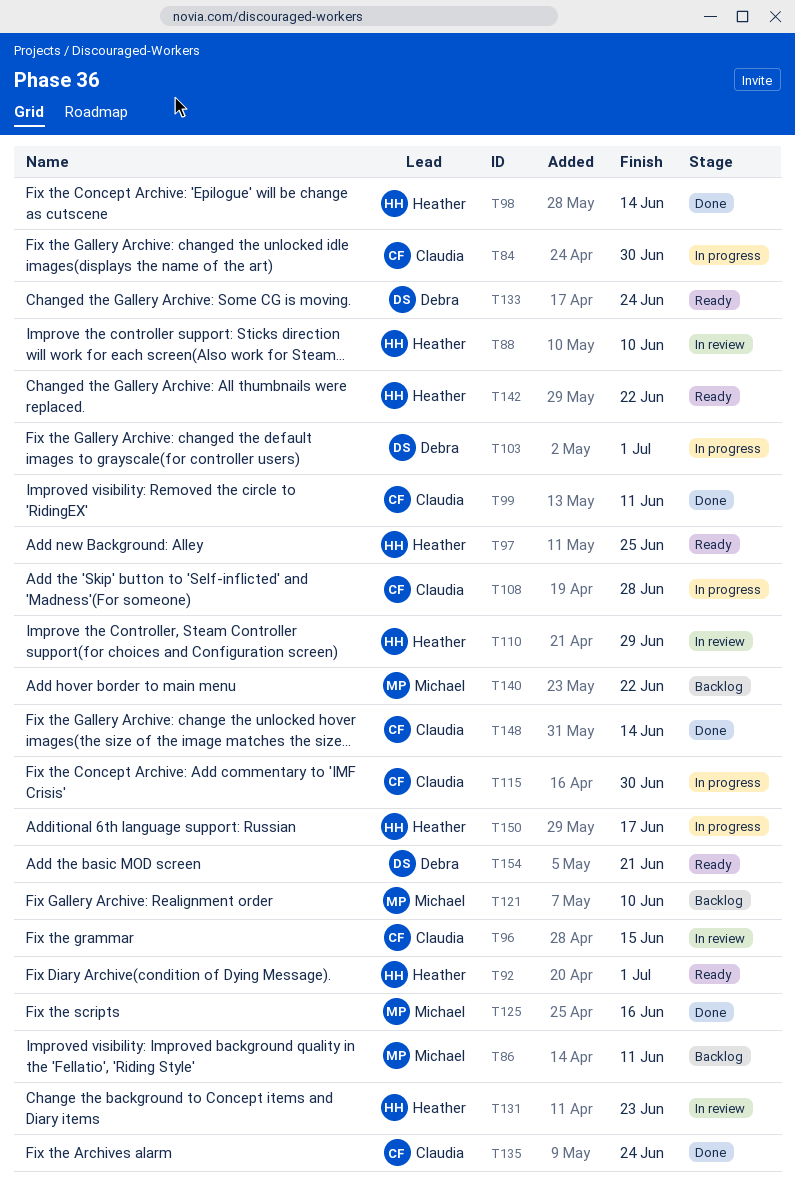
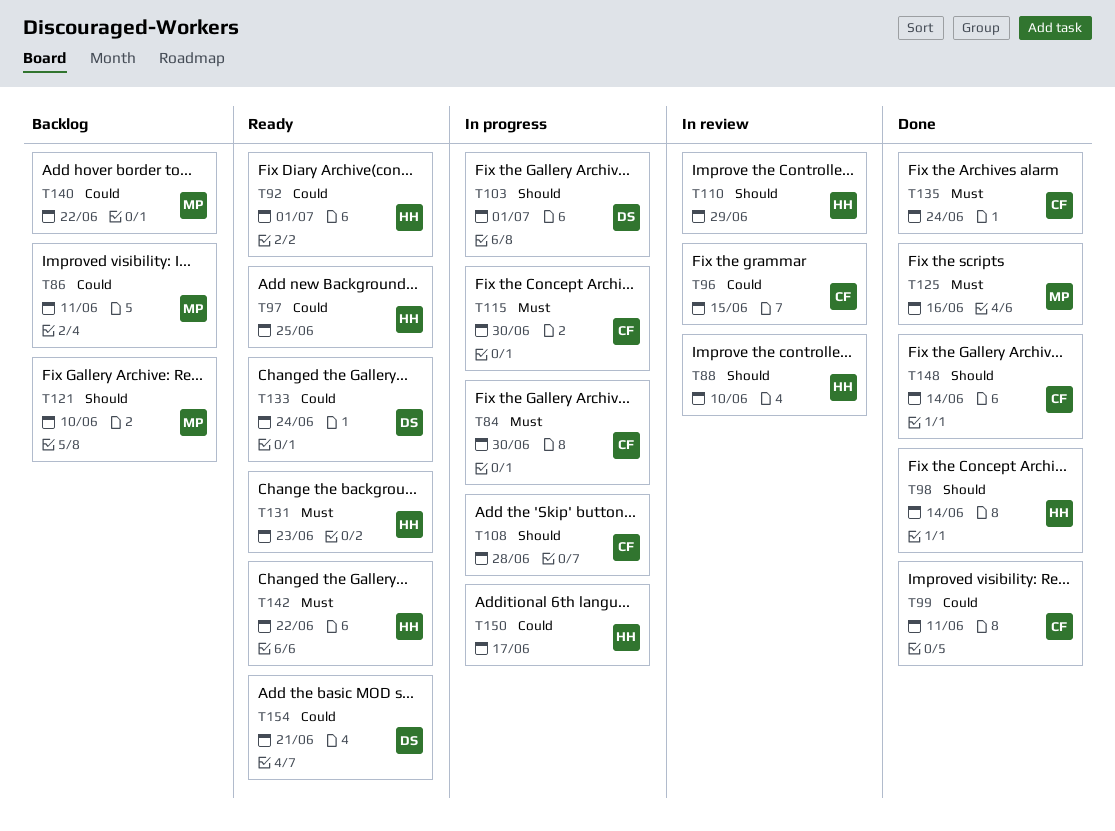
T131, status: In review -> Ready

